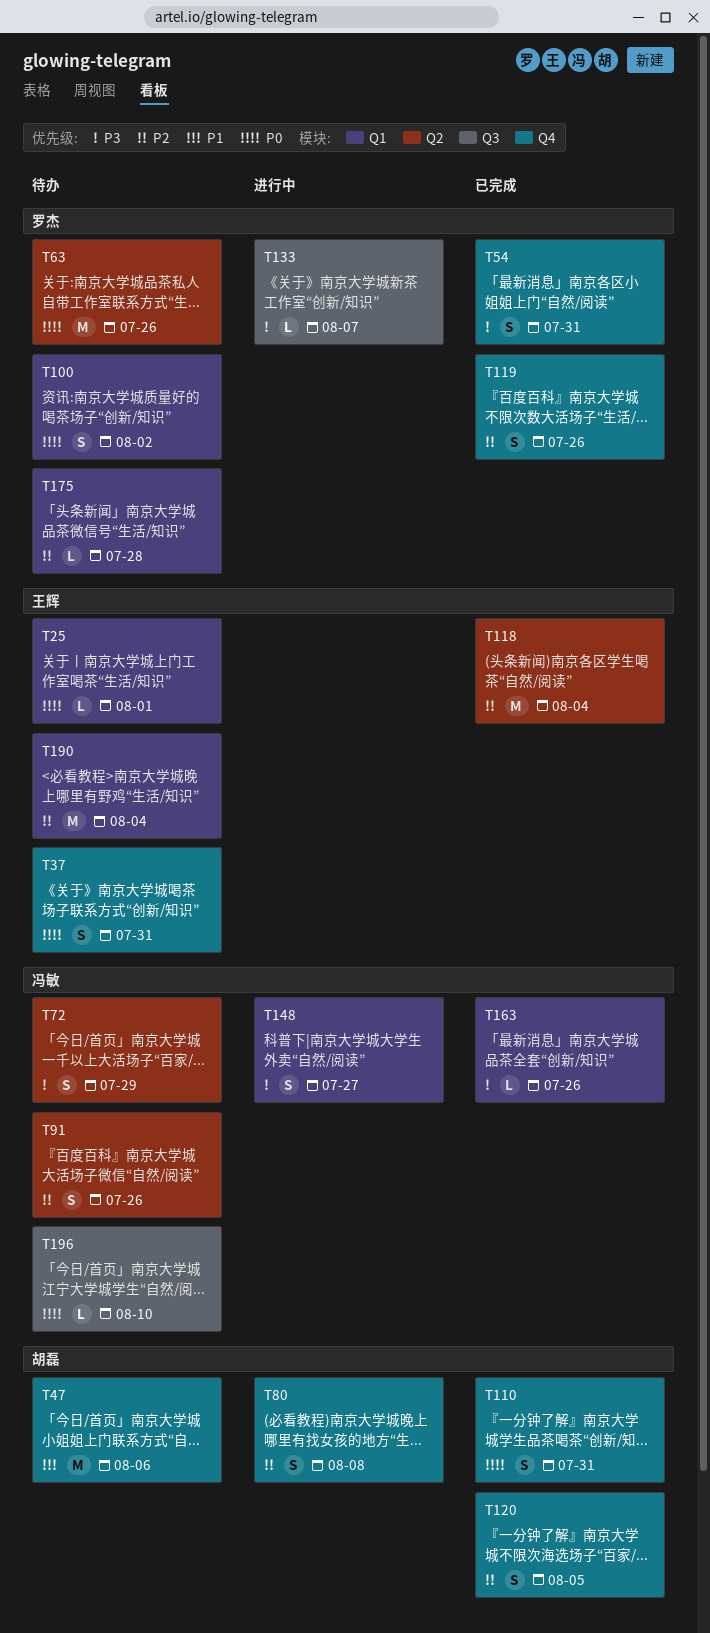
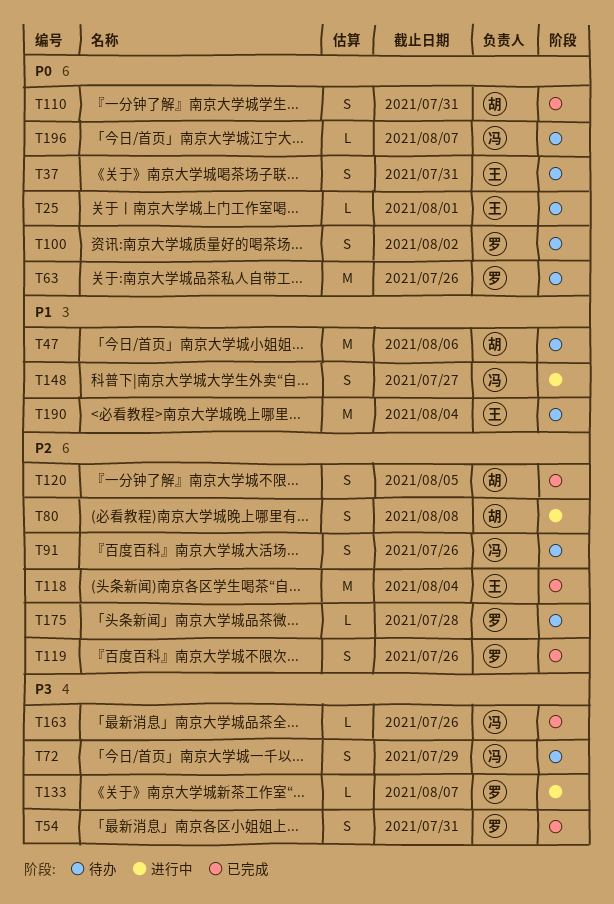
T148, priority: P3 -> P1
T190, priority: P2 -> P1
T196, due: Aug 10 -> Aug 7

